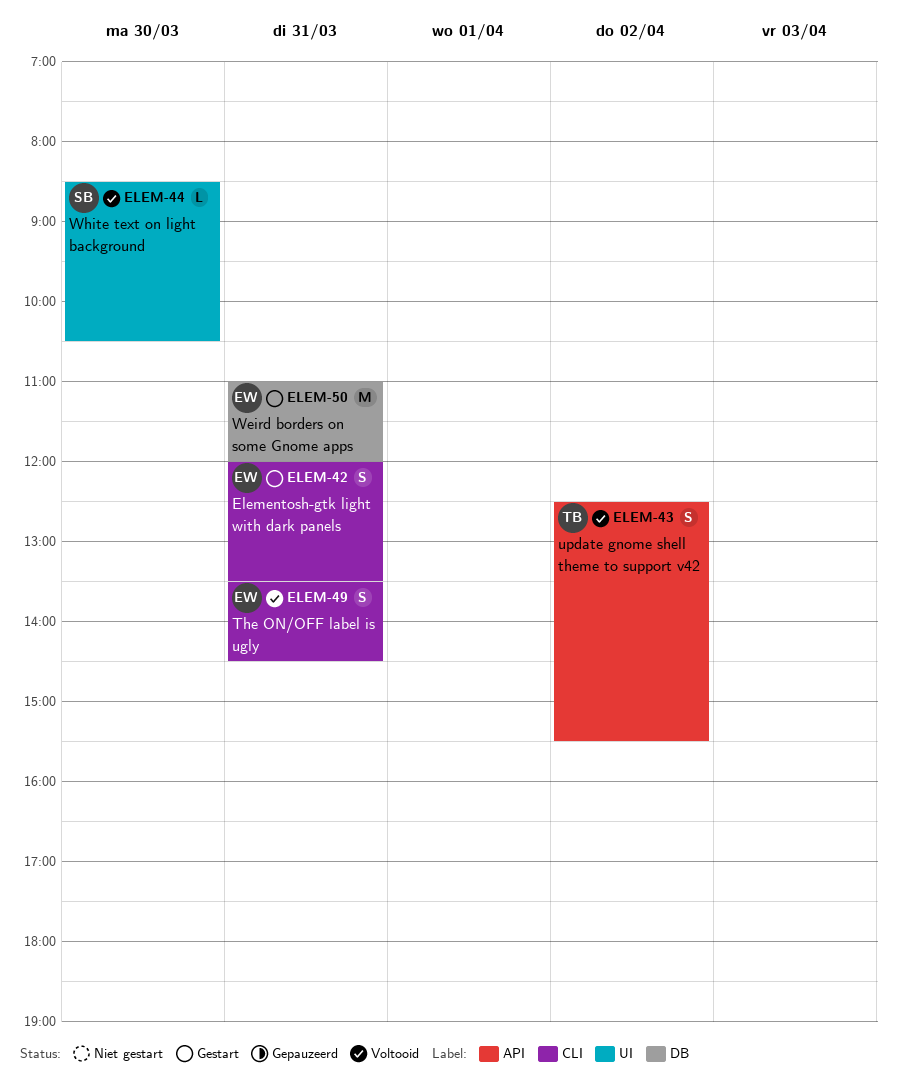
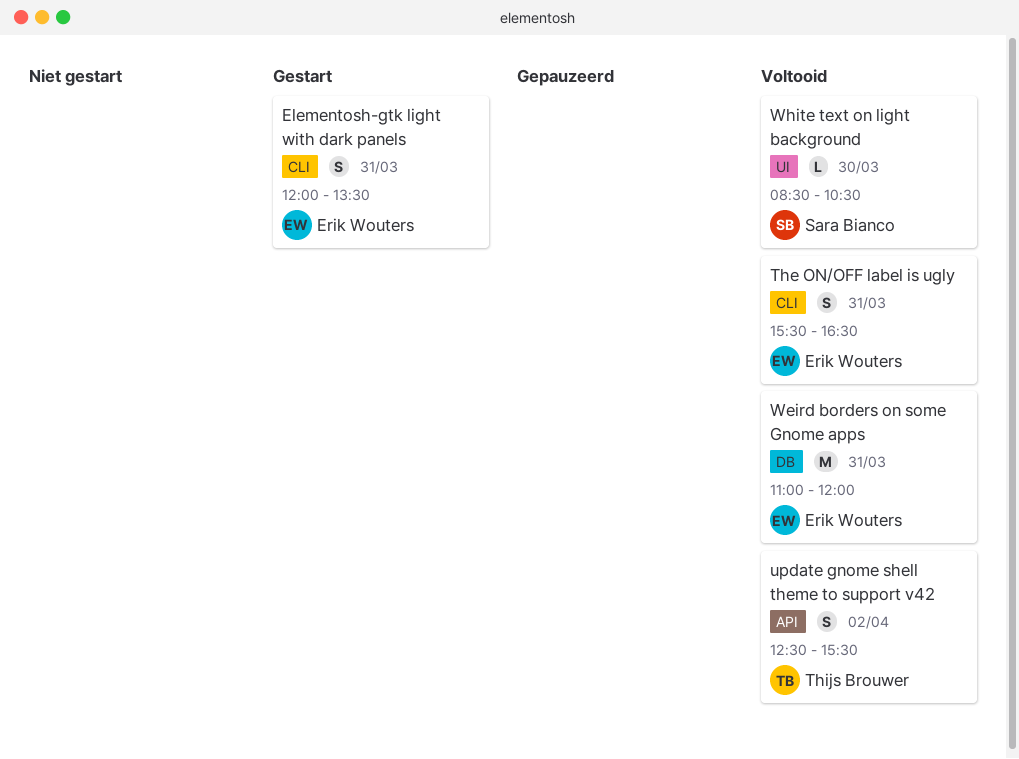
The ON/OFF label is ugly, begins: 13:30 -> 15:30
The ON/OFF label is ugly, ends: 14:30 -> 16:30
Weird borders on some Gnome apps, status: Gestart -> Voltooid

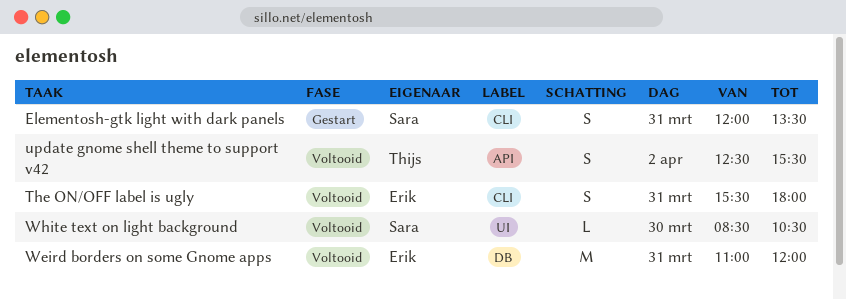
Elementosh-gtk light with dark panels, owner: Erik Wouters -> Sara Bianco
The ON/OFF label is ugly, ends: 16:30 -> 18:00

